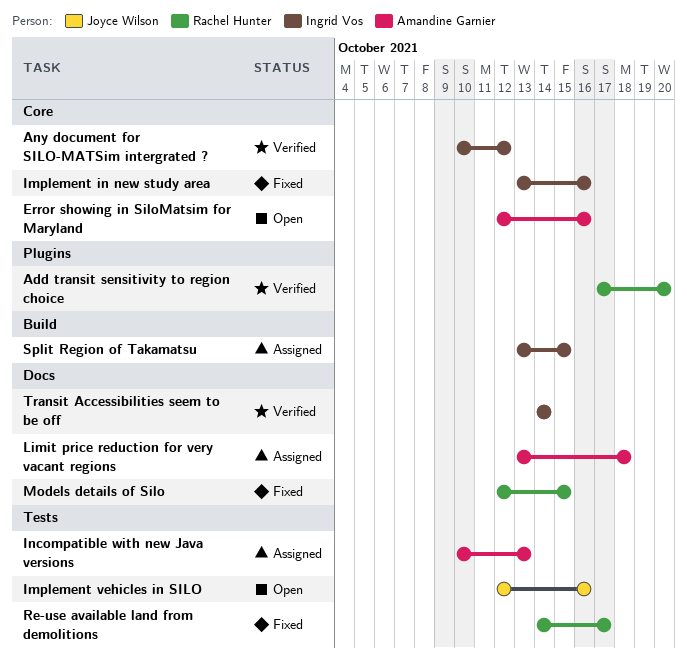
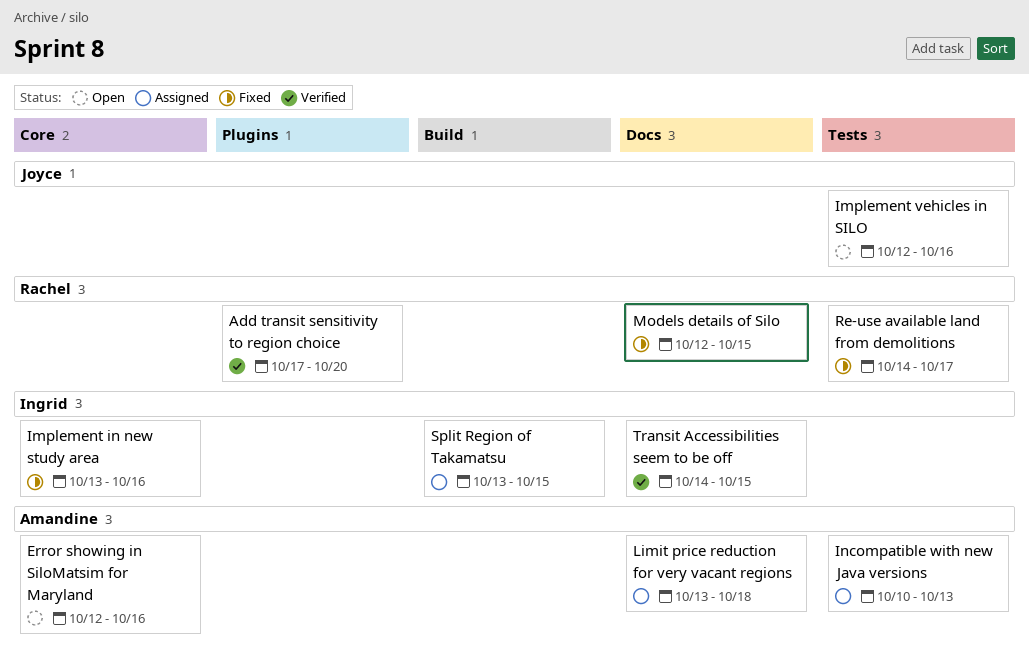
Any document for SILO-MATSim intergrated ?: present -> none
Transit Accessibilities seem to be off, due: Oct 14 -> Oct 15

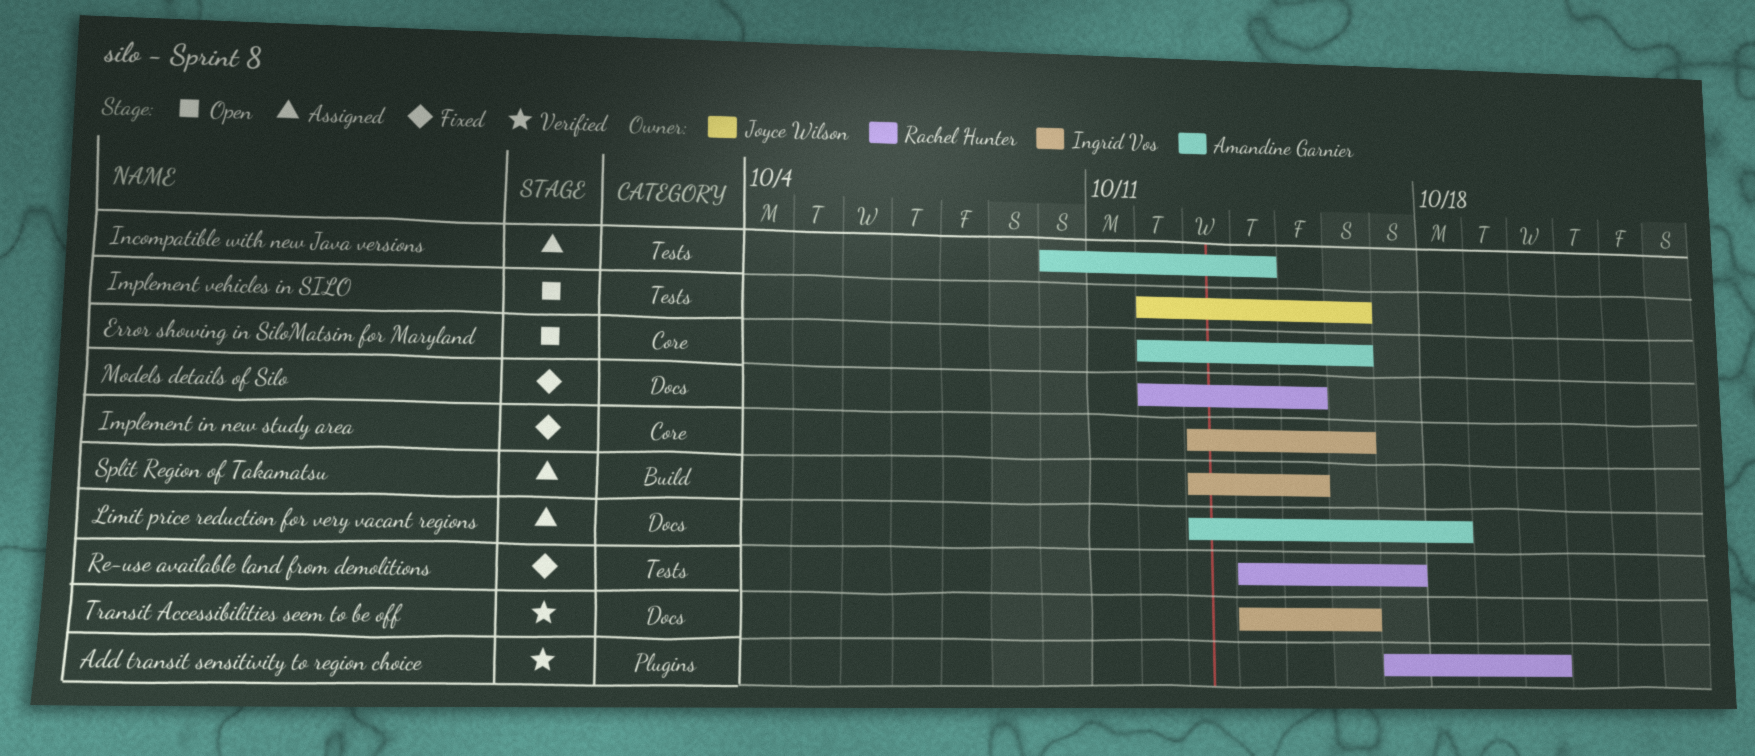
Incompatible with new Java versions, due: Oct 13 -> Oct 14
Transit Accessibilities seem to be off, due: Oct 15 -> Oct 16

